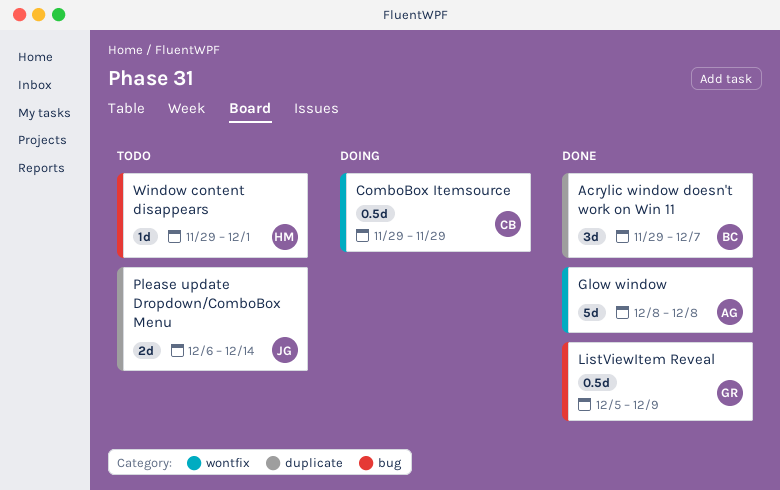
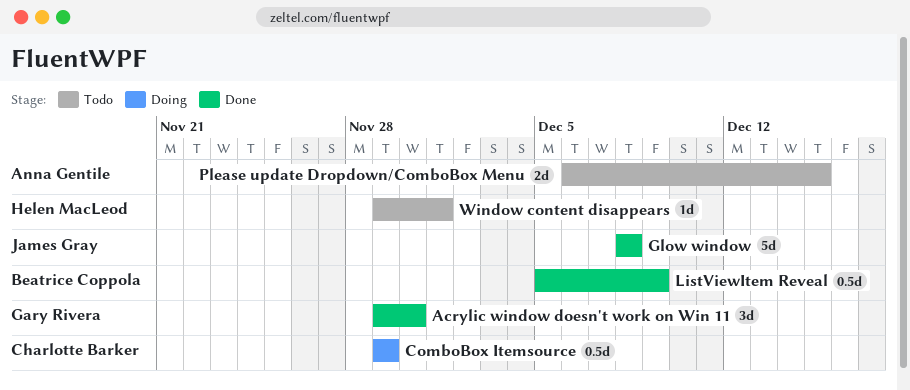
Acrylic window doesn't work on Win 11, owner: Beatrice Coppola -> Gary Rivera
Acrylic window doesn't work on Win 11, due: Dec 7 -> Nov 30
Glow window, owner: Anna Gentile -> James Gray
ListViewItem Reveal, owner: Gary Rivera -> Beatrice Coppola
Please update Dropdown/ComboBox Menu, owner: James Gray -> Anna Gentile
Please update Dropdown/ComboBox Menu, due: Dec 14 -> Dec 15

